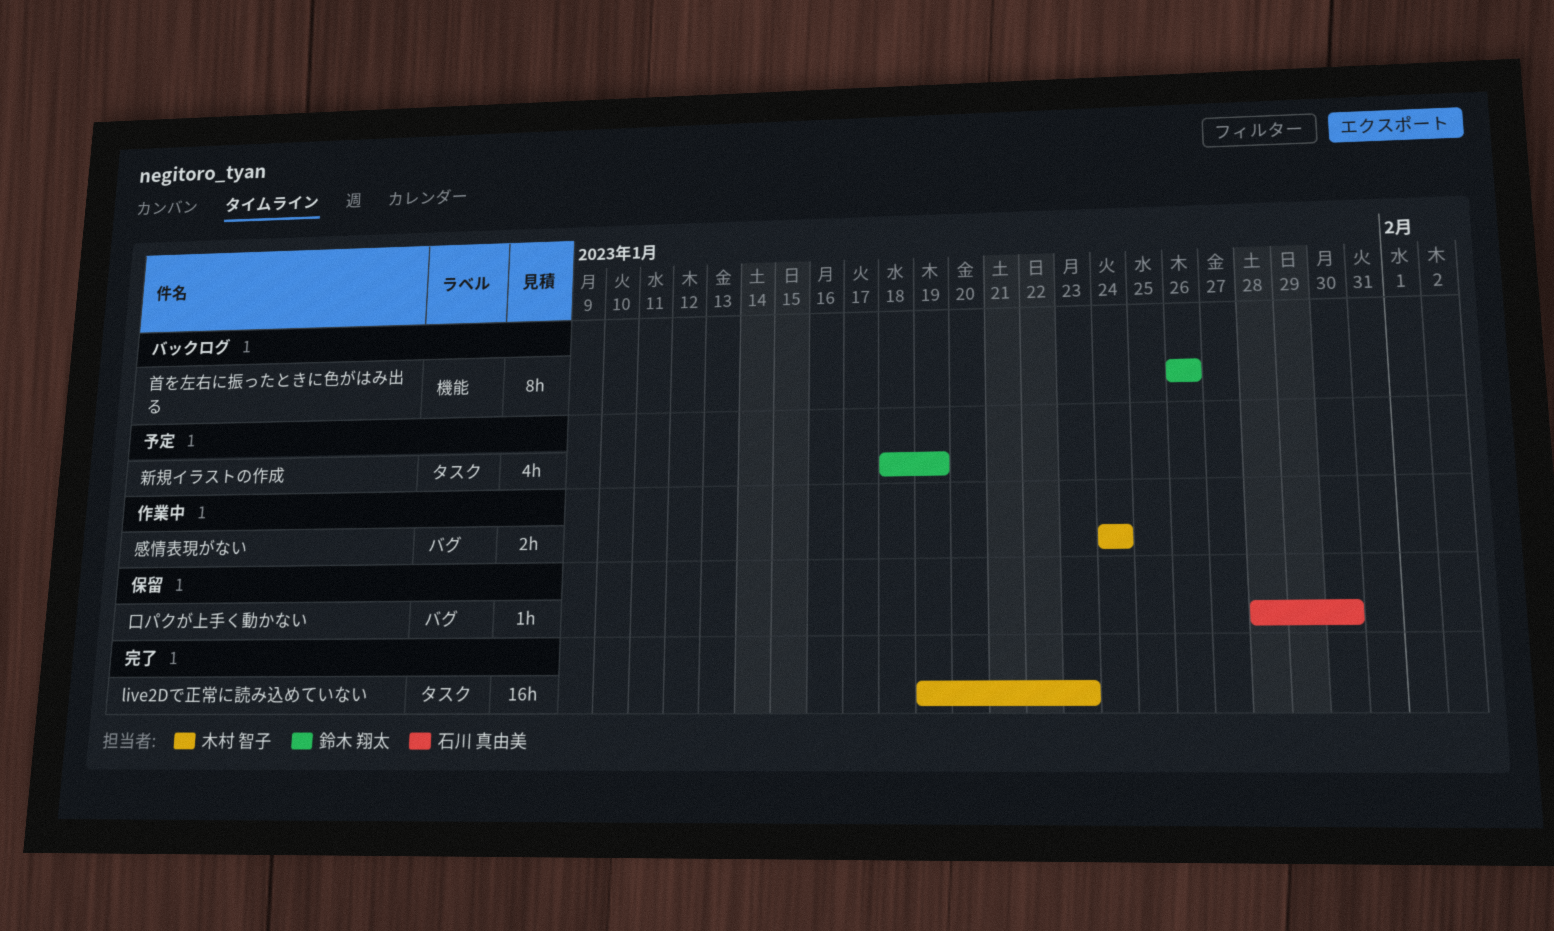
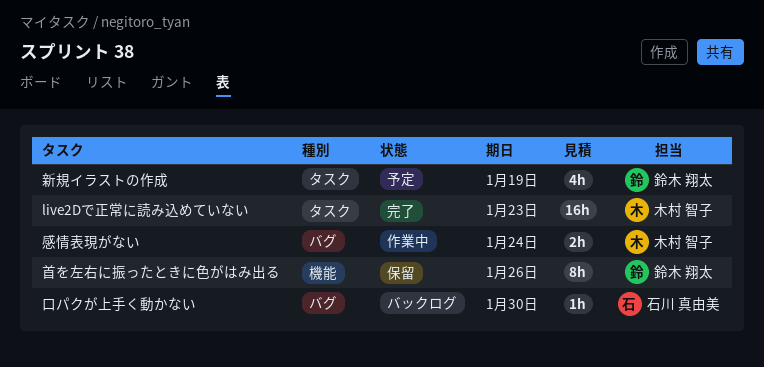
口パクが上手く動かない, status: 保留 -> バックログ
首を左右に振ったときに色がはみ出る, status: バックログ -> 保留

